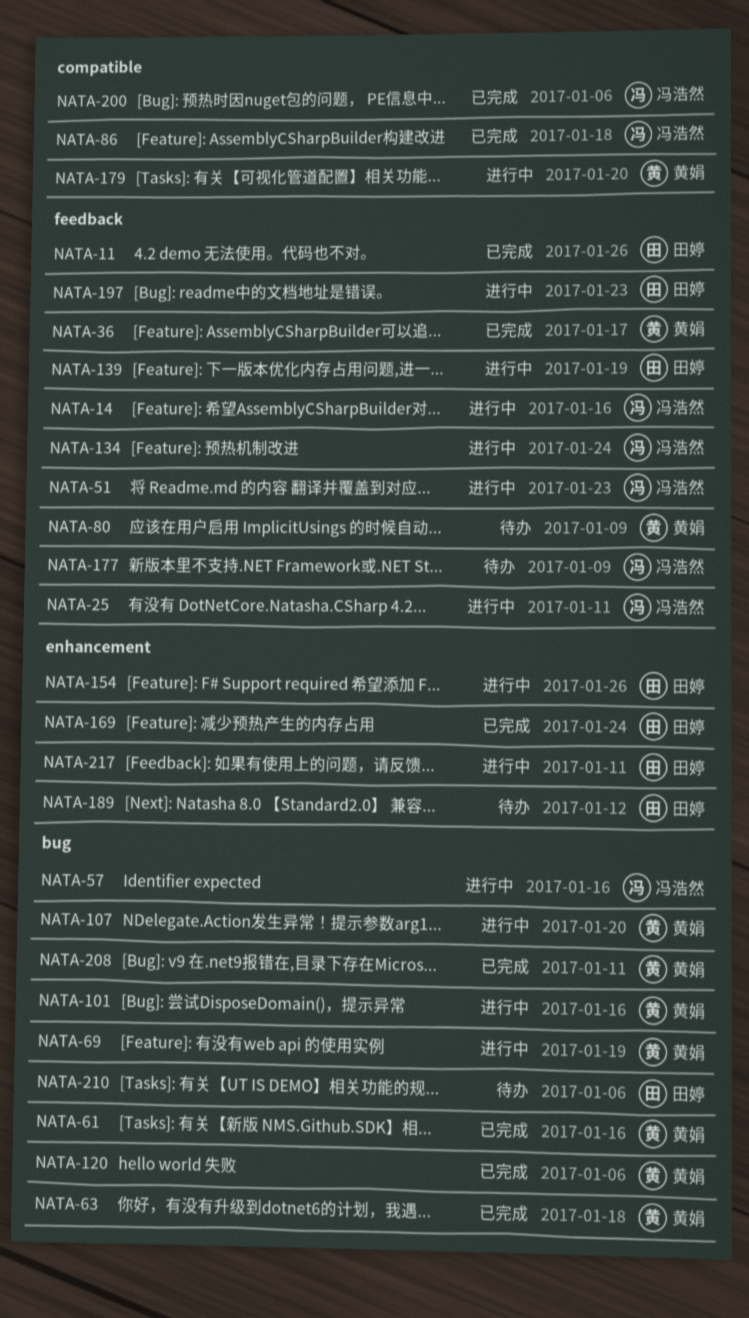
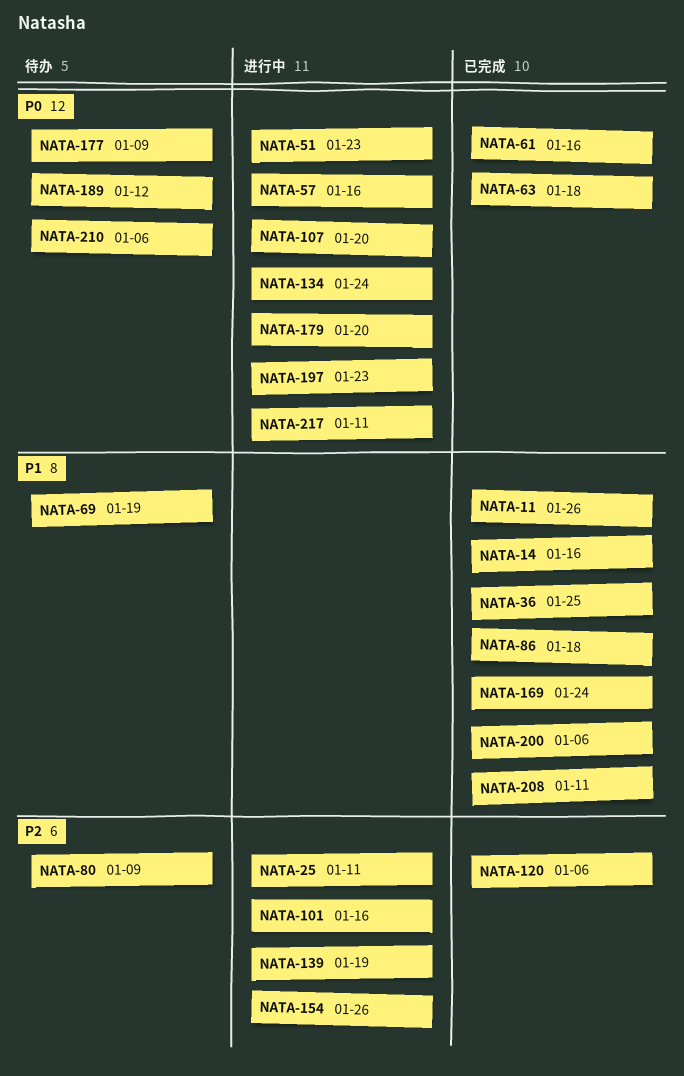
NATA-14, status: 进行中 -> 已完成
NATA-36, due: Jan 17 -> Jan 25
NATA-69, status: 进行中 -> 待办

